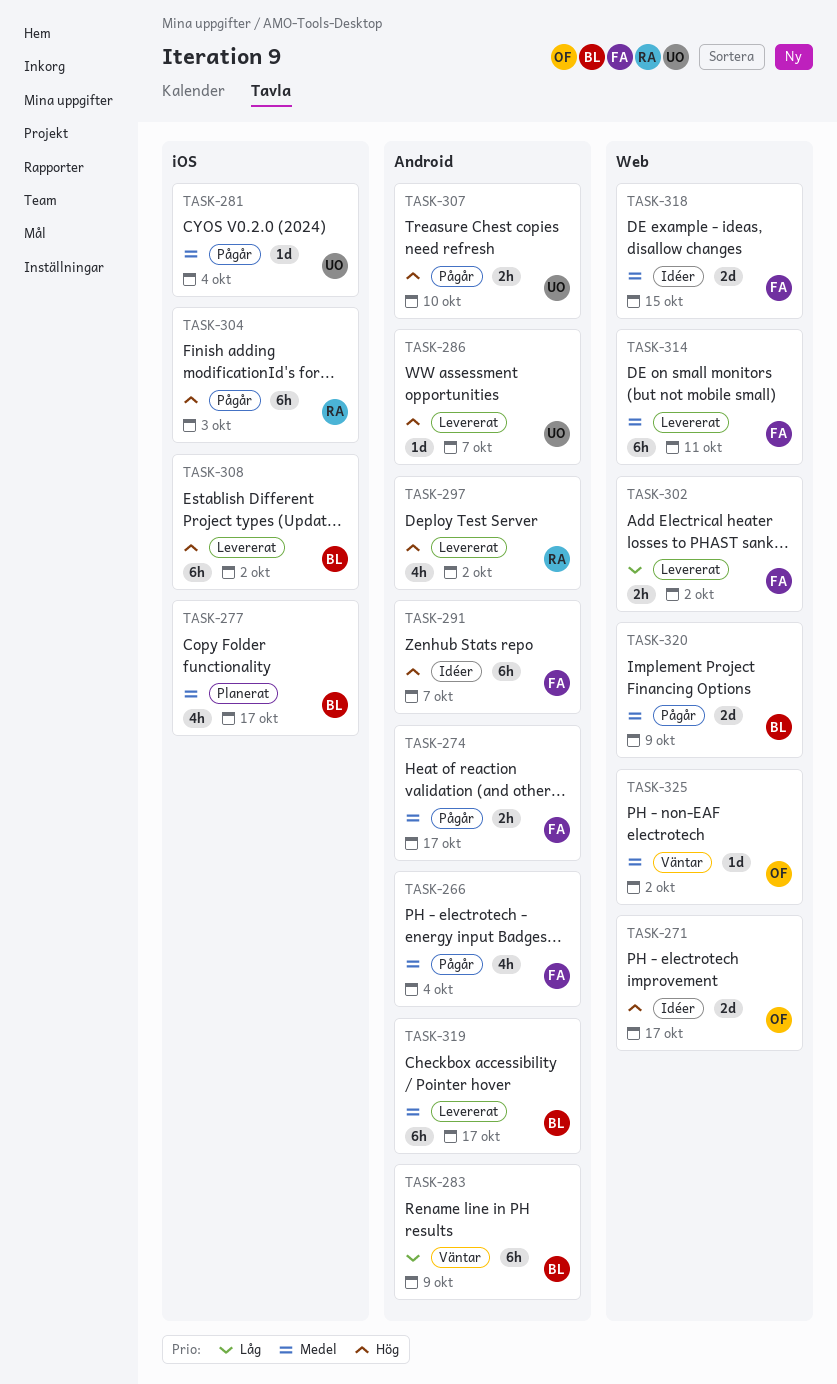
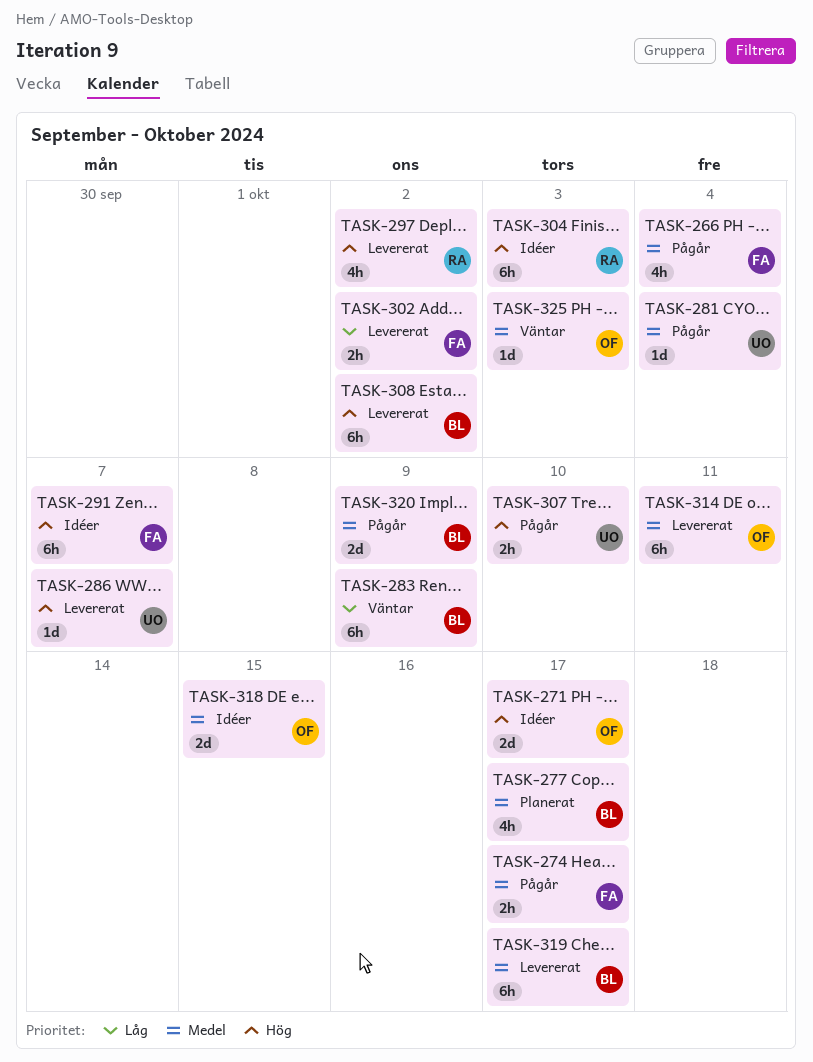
TASK-304, status: Pågår -> Idéer
TASK-314, owner: FA -> OF
TASK-318, owner: FA -> OF
TASK-325, due: Oct 2 -> Oct 3

